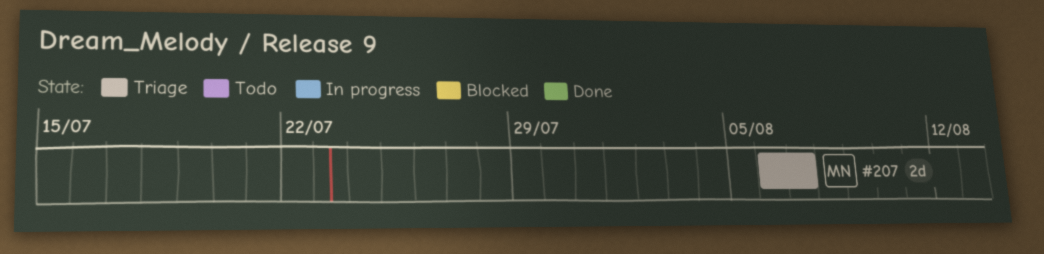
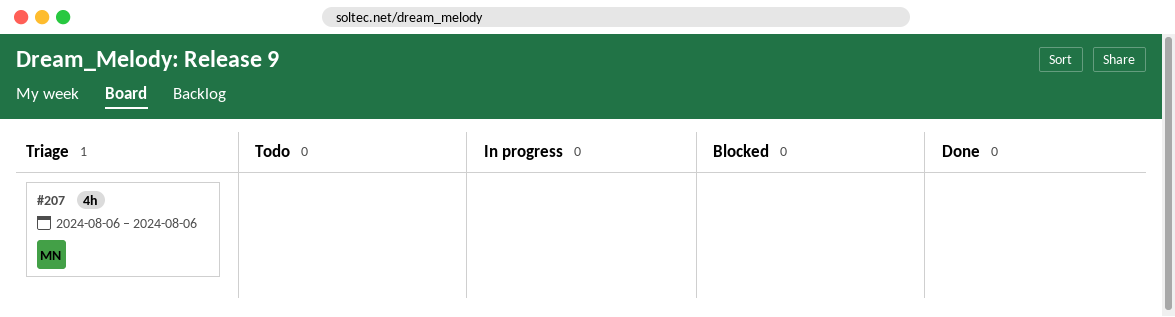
#207, estimate: 2d -> 4h
#207, due: Aug 7 -> Aug 6

